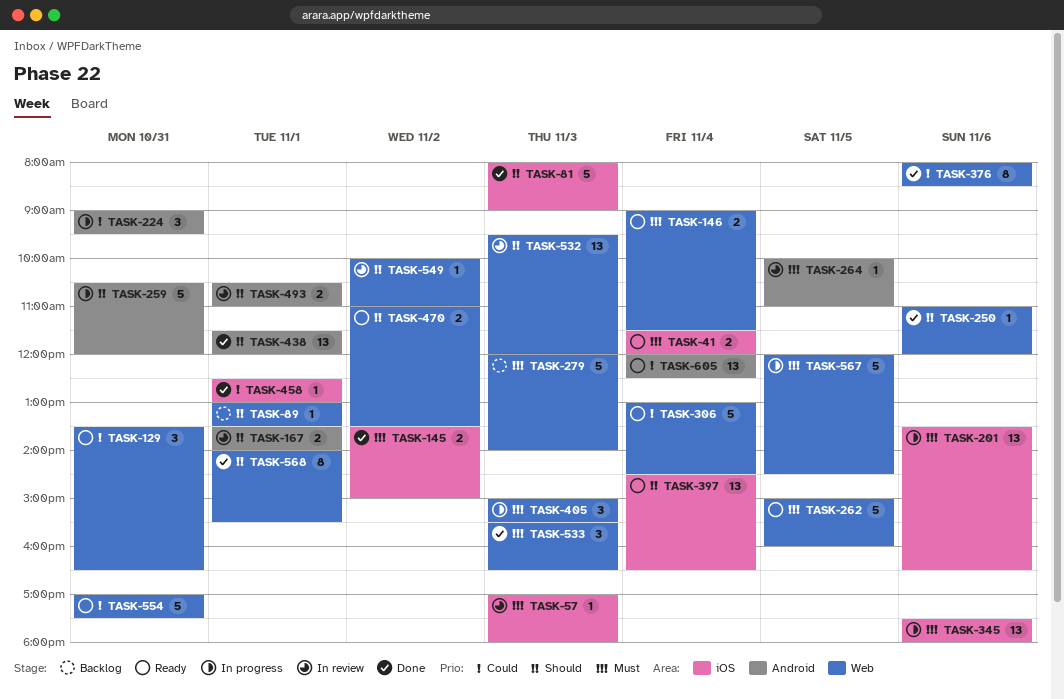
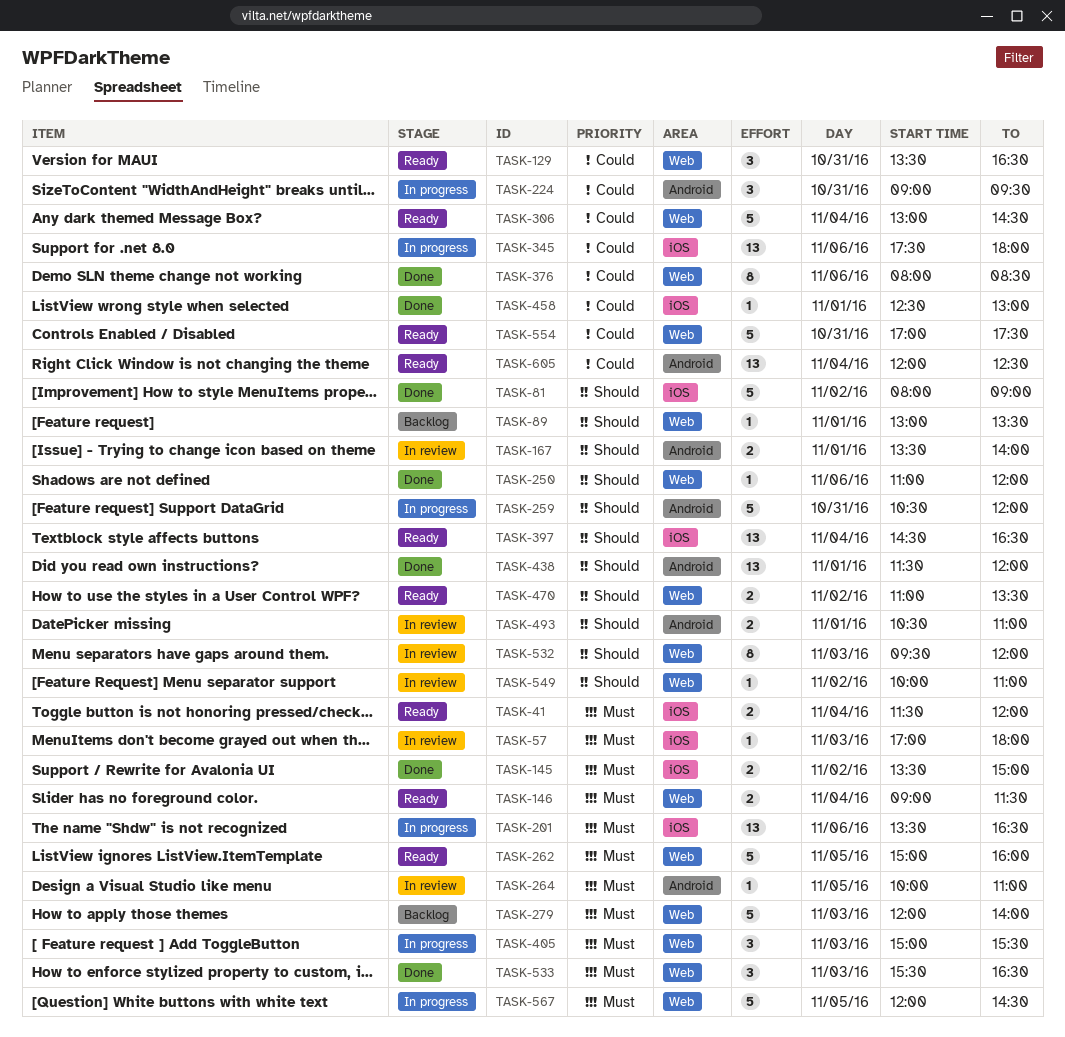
TASK-81, day: Nov 3 -> Nov 2
TASK-345, priority: Must -> Could
TASK-532, estimate: 13 -> 8
TASK-568: present -> none

